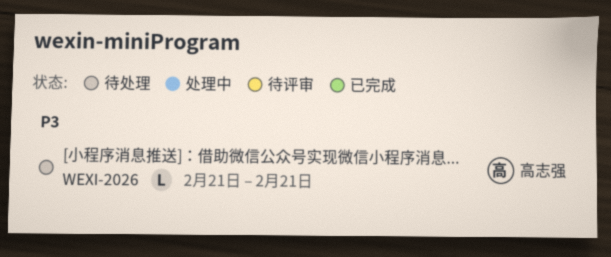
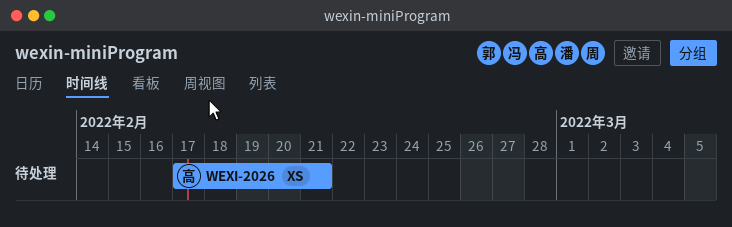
WEXI-2026, estimate: L -> XS
WEXI-2026, start: Feb 21 -> Feb 17

